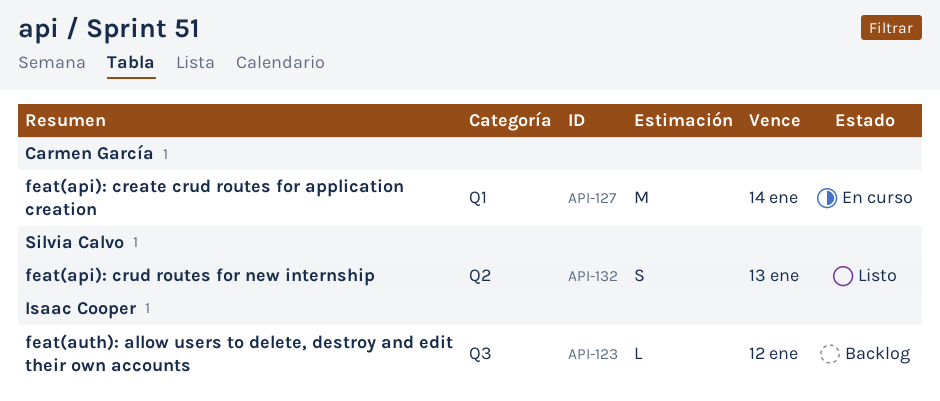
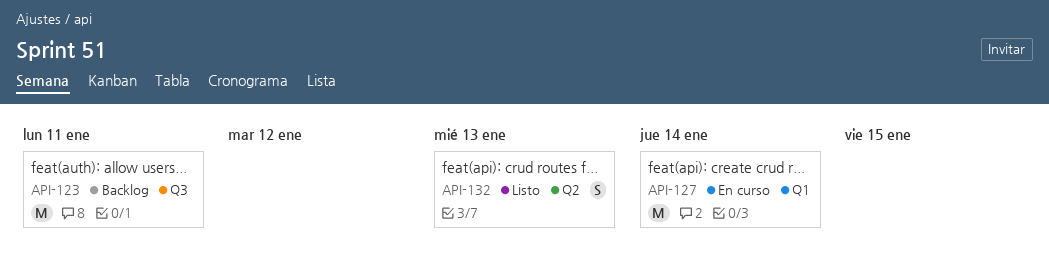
API-123, estimate: L -> M
API-123, due: Jan 12 -> Jan 11

